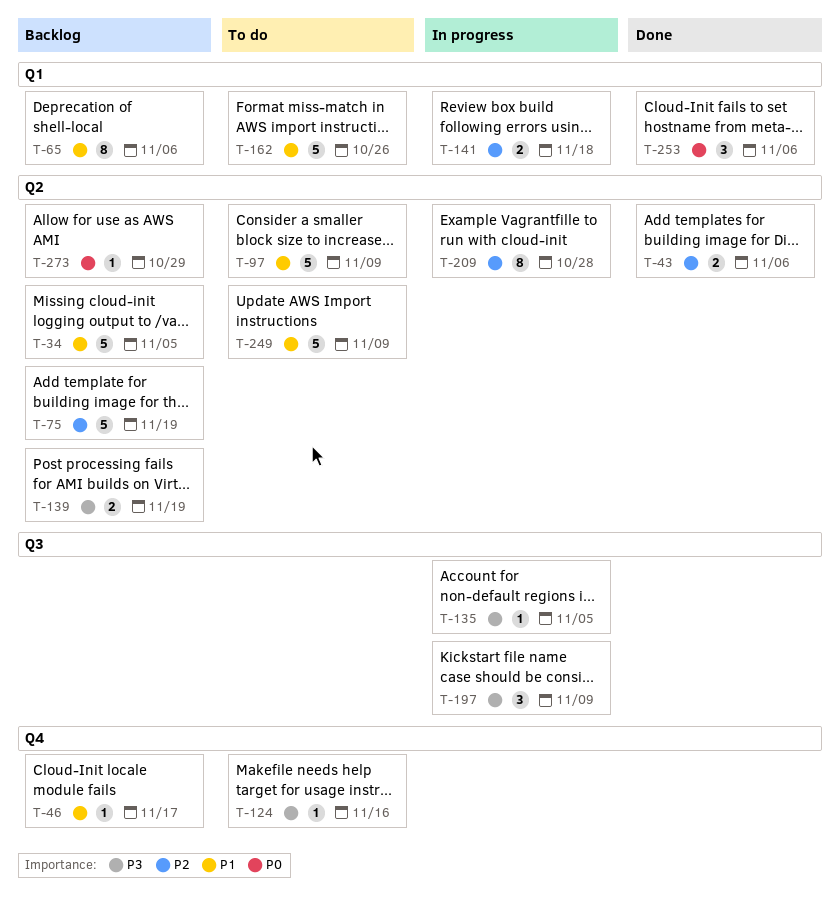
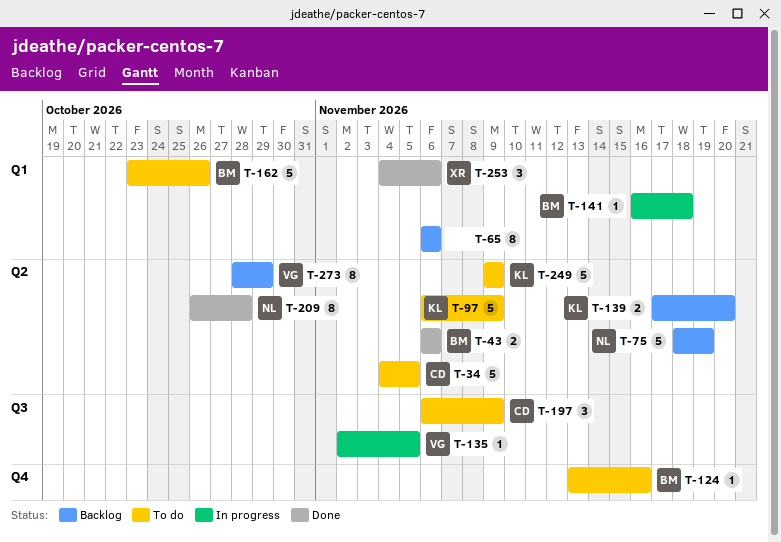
T-34, status: Backlog -> To do
T-46: present -> none
T-139, due: Nov 19 -> Nov 20
T-141, estimate: 2 -> 1
T-197, status: In progress -> To do
T-209, status: In progress -> Done
T-273, estimate: 1 -> 8

